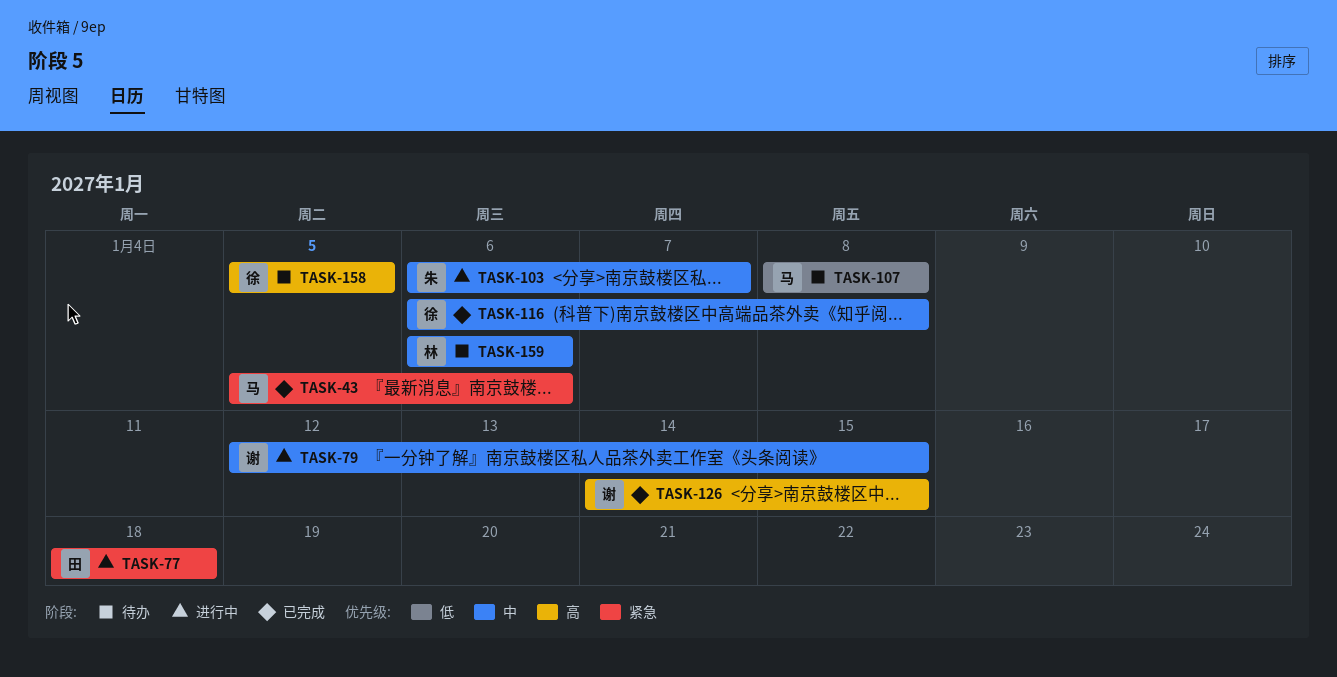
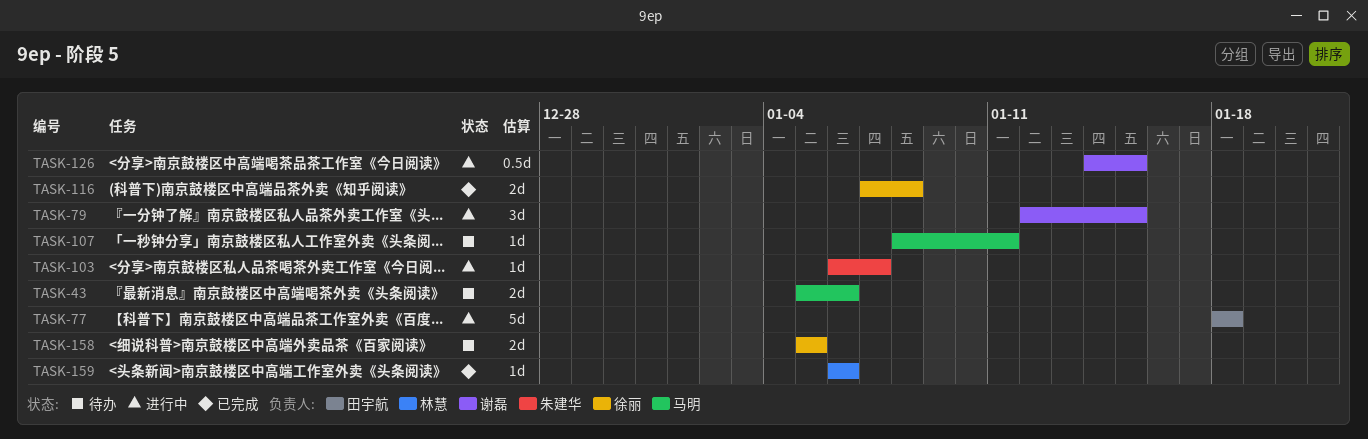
TASK-43, status: 已完成 -> 待办
TASK-107, due: Jan 8 -> Jan 11
TASK-116, start: Jan 6 -> Jan 7
TASK-126, status: 已完成 -> 进行中
TASK-159, status: 待办 -> 已完成

